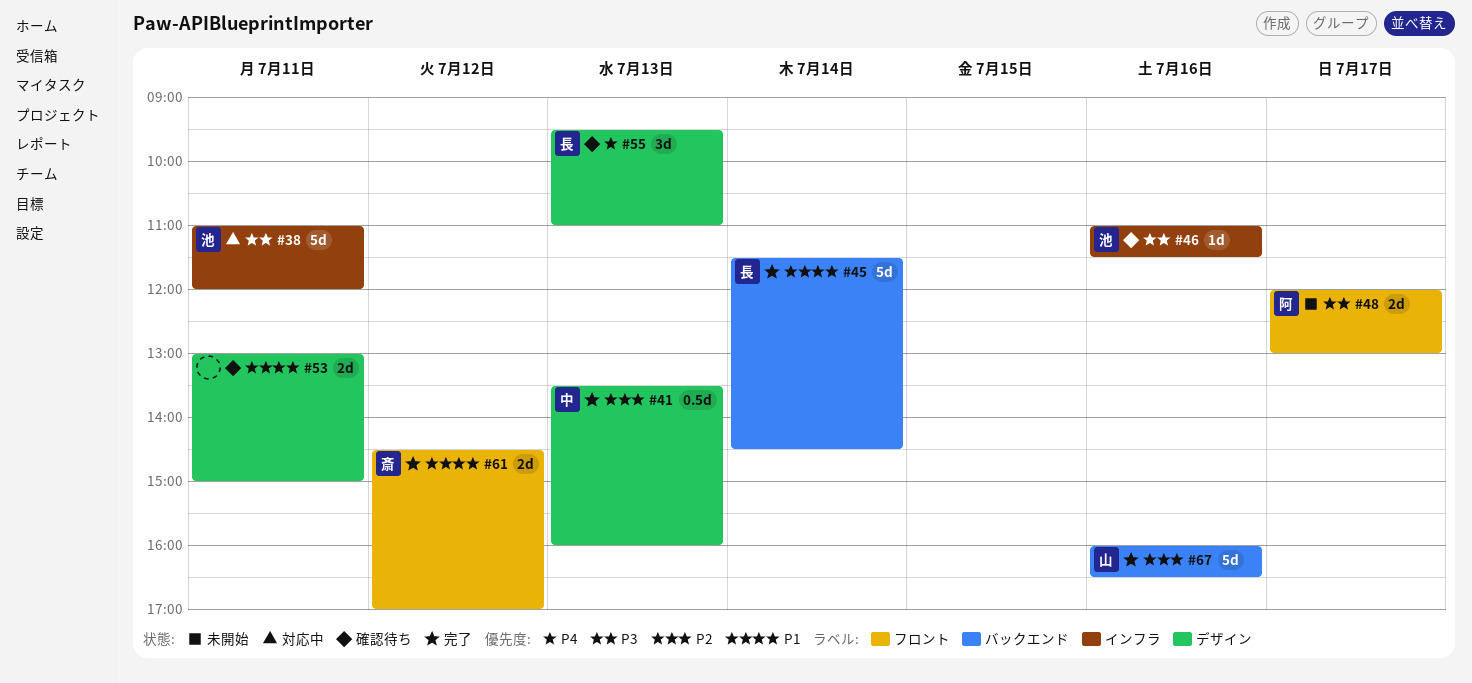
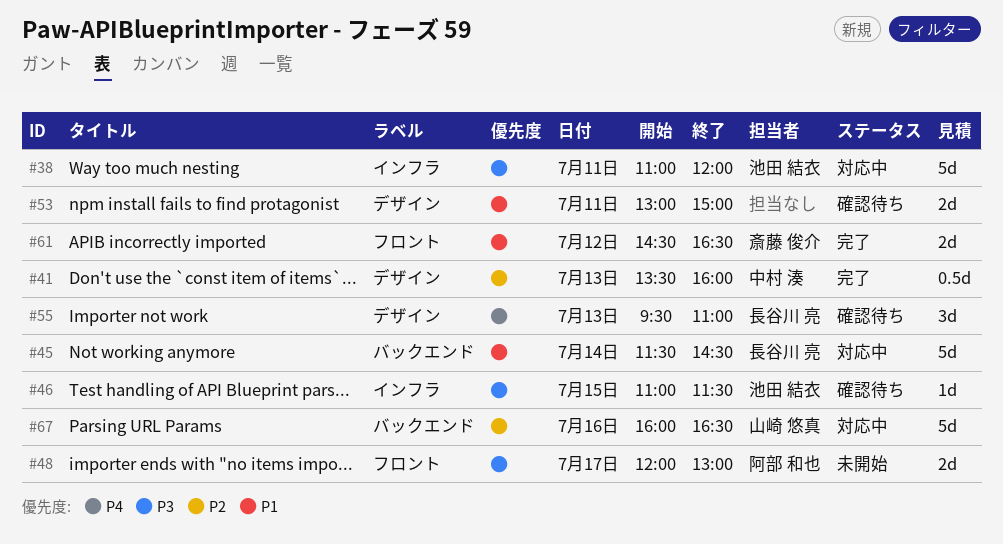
#45, status: 完了 -> 対応中
#46, day: Jul 16 -> Jul 15
#61, ends: 17:00 -> 16:30
#67, status: 完了 -> 対応中

